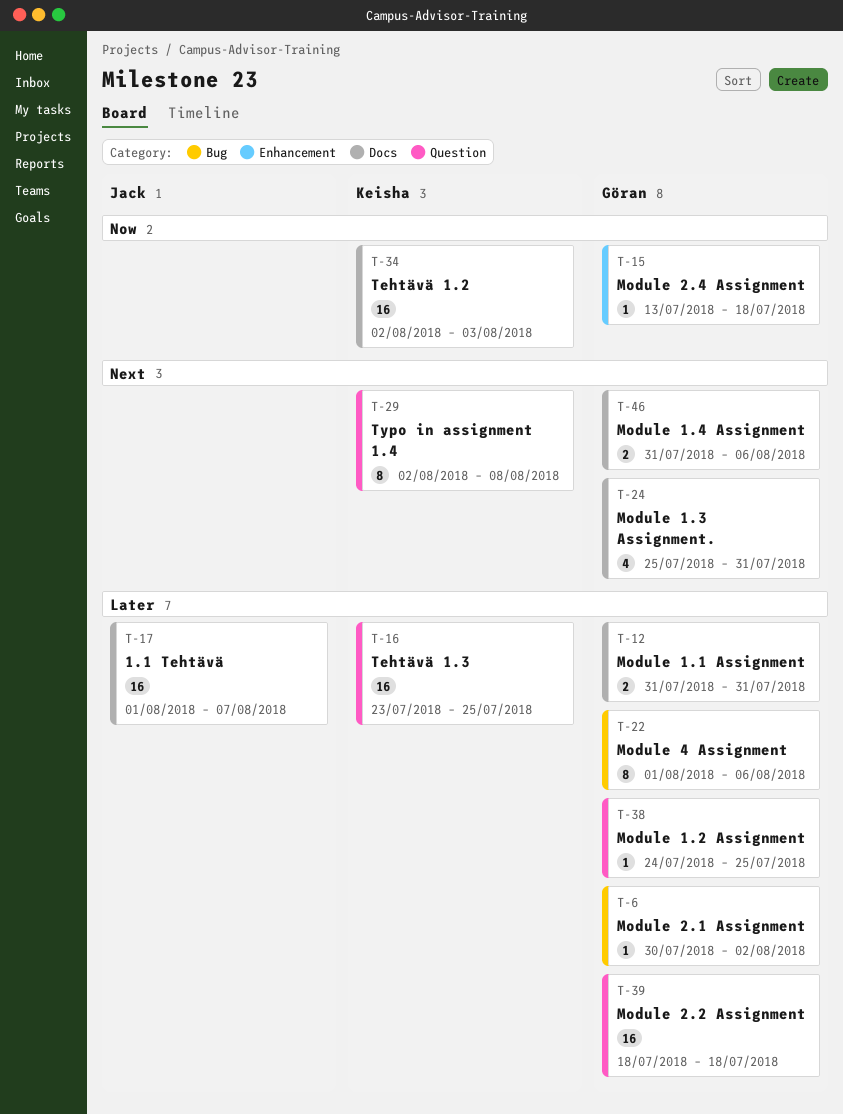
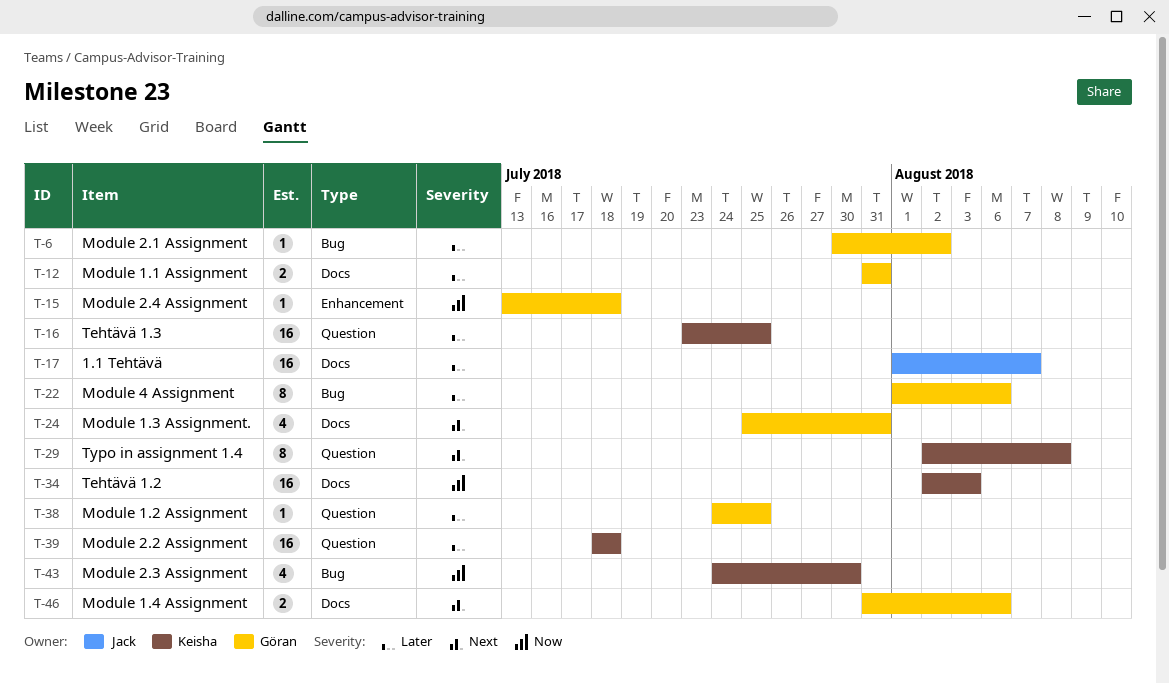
T-39, owner: Göran -> Keisha
T-43: none -> present

